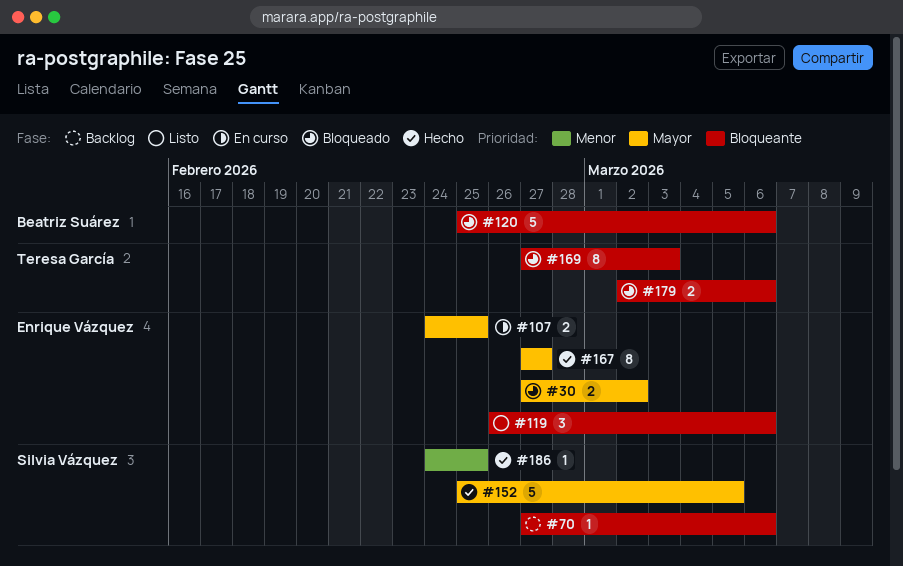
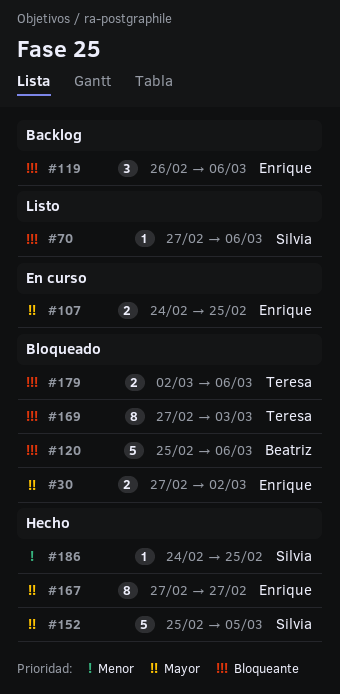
#70, status: Backlog -> Listo
#119, status: Listo -> Backlog

